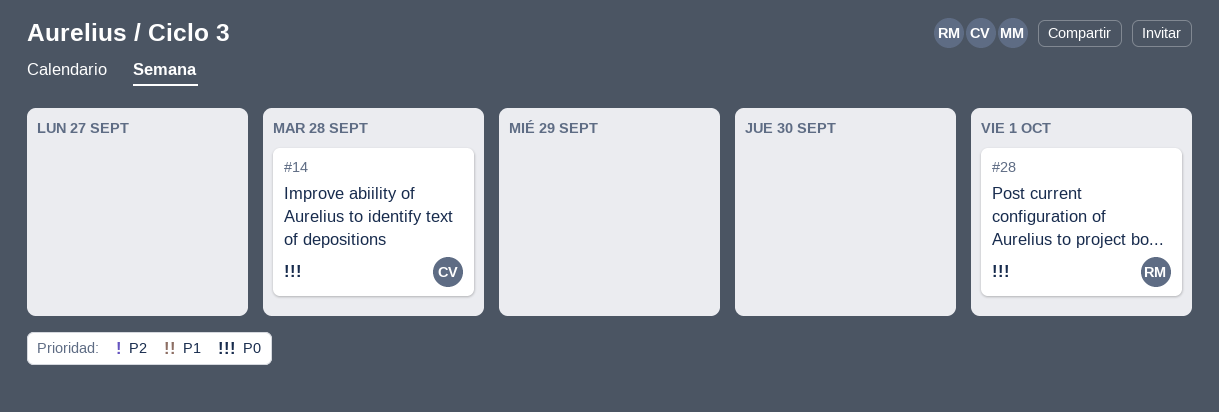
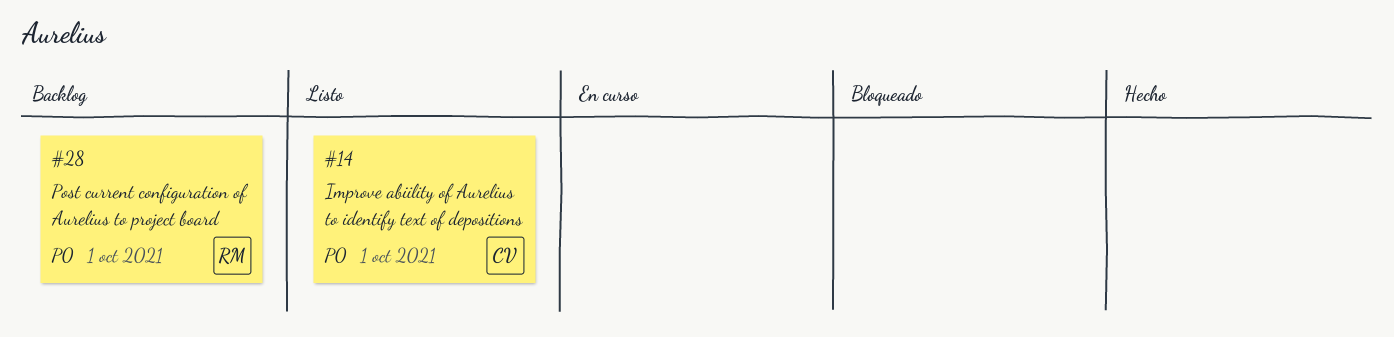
#14, due: Sep 28 -> Oct 1

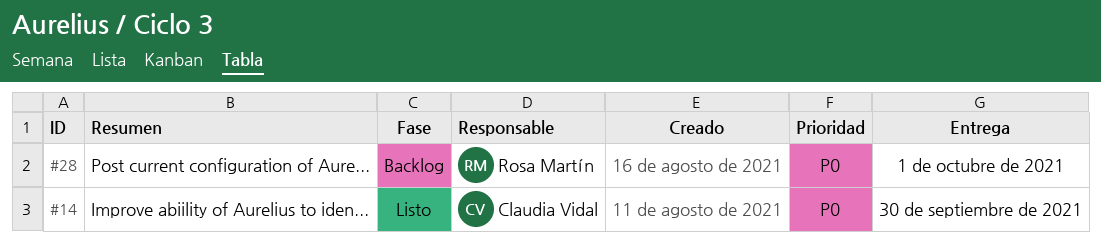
#14, due: Oct 1 -> Sep 30

